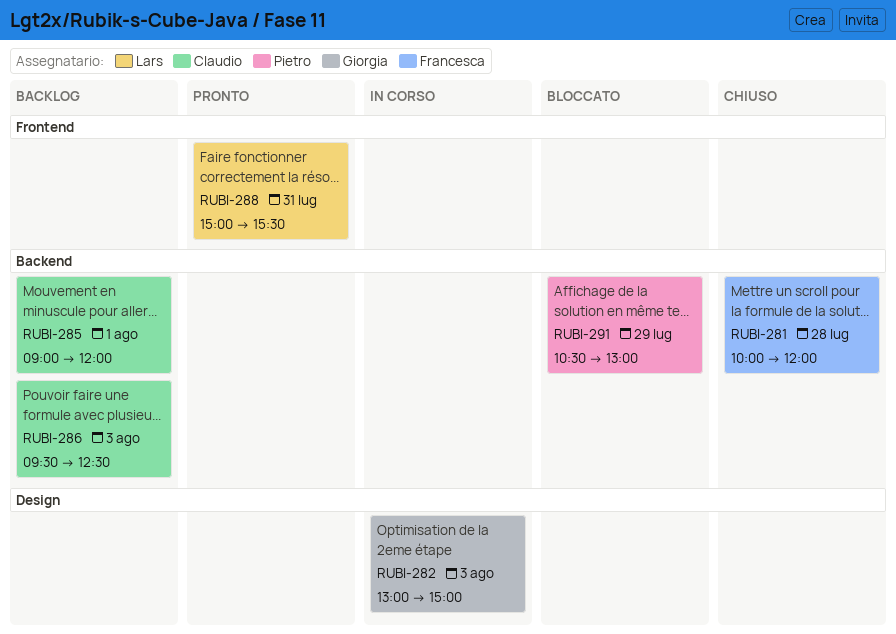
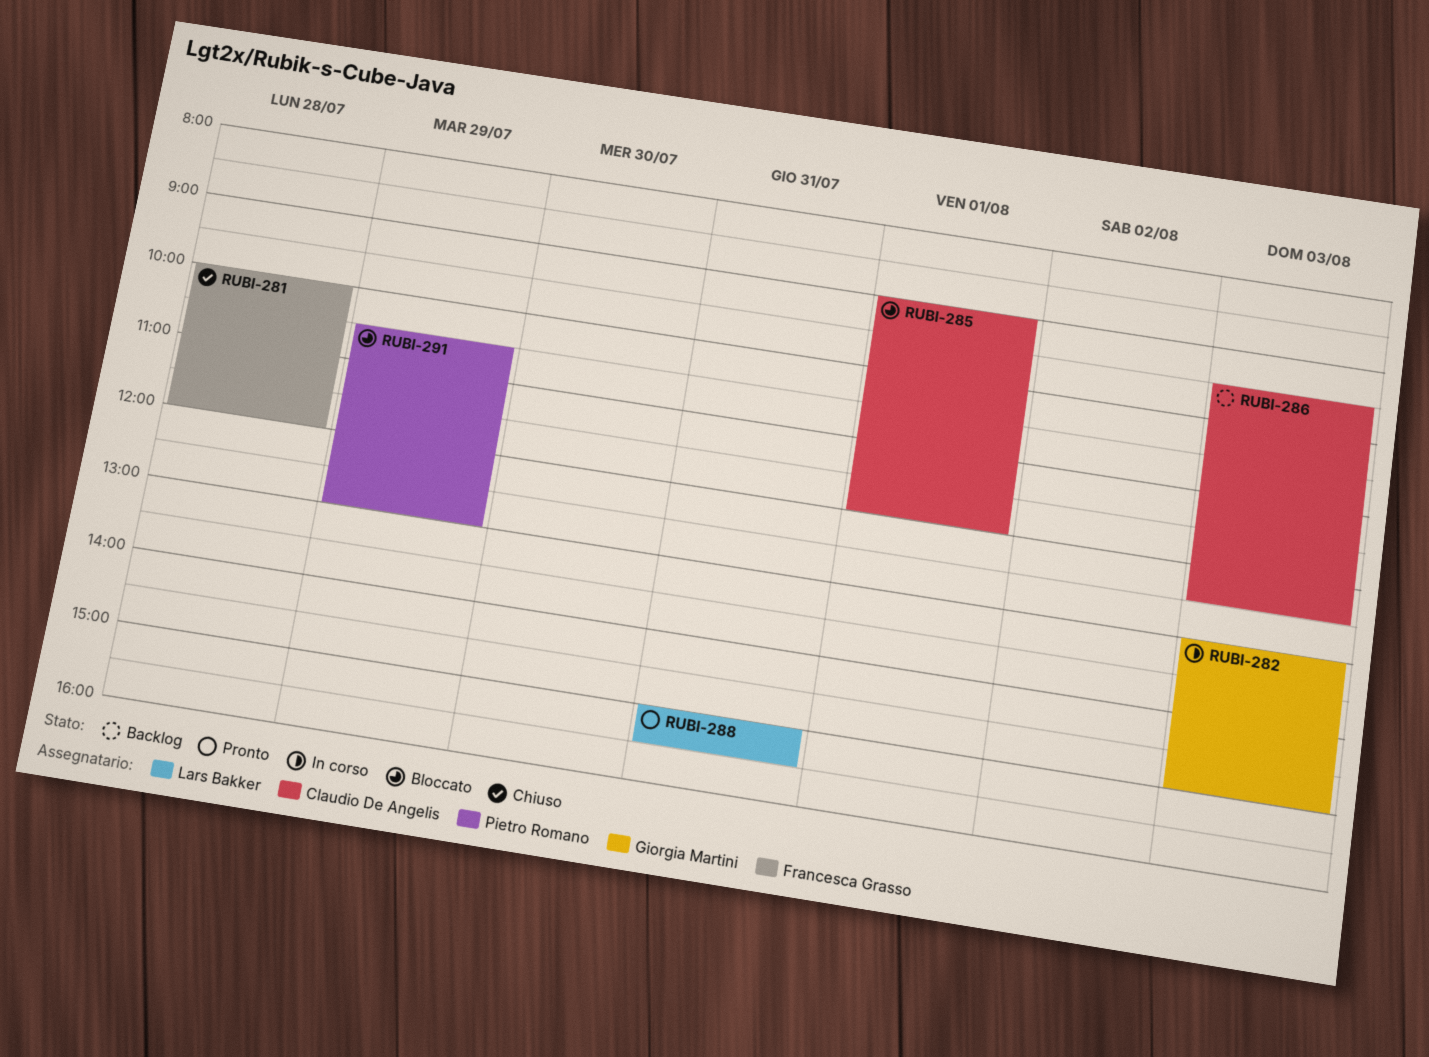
RUBI-285, status: Backlog -> Bloccato

